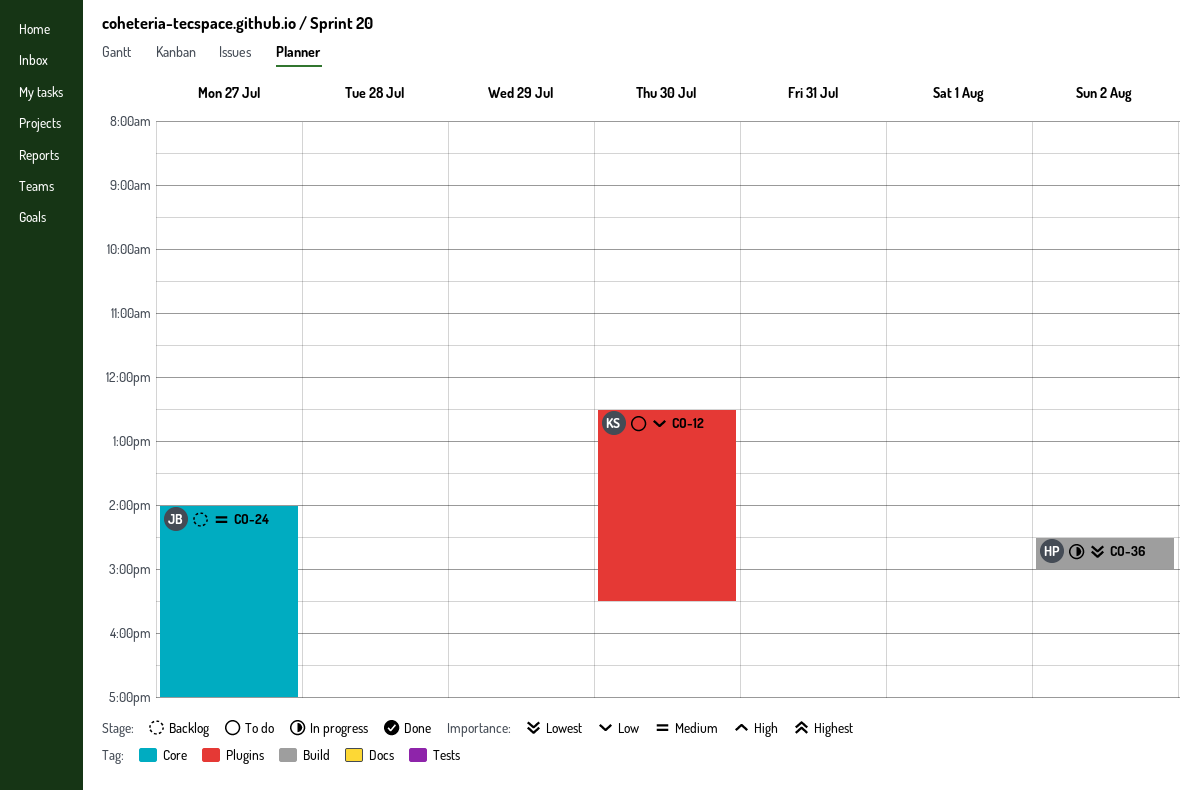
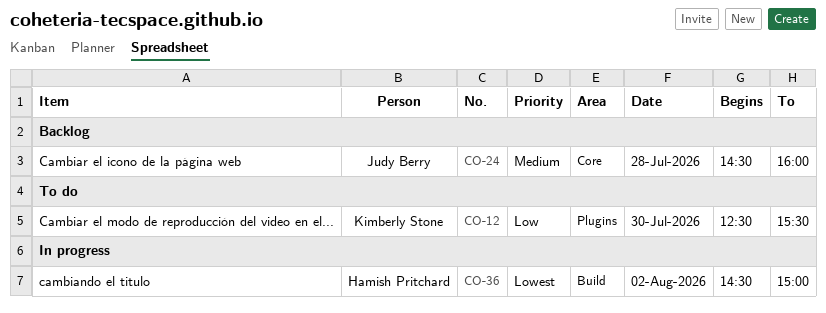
CO-24, day: Jul 27 -> Jul 28
CO-24, begins: 14:00 -> 14:30
CO-24, ends: 17:00 -> 16:00

